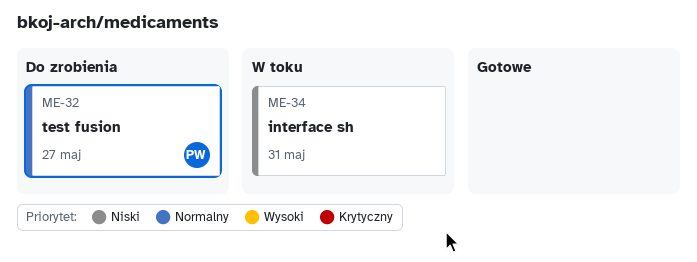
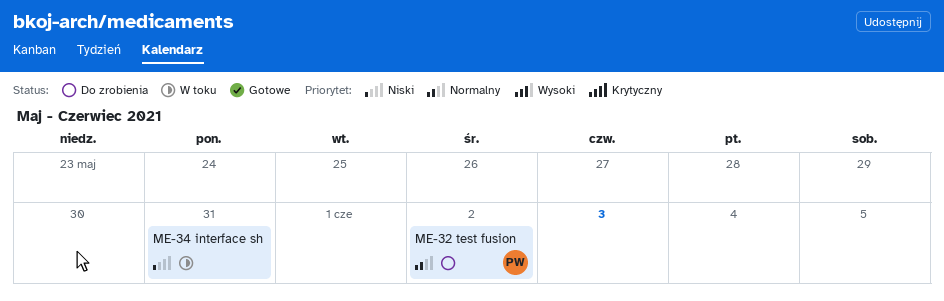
ME-32, due: May 27 -> Jun 2

